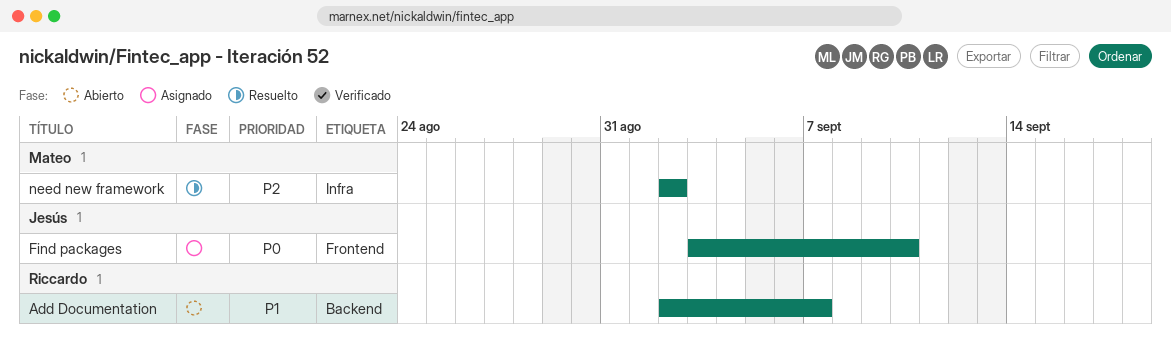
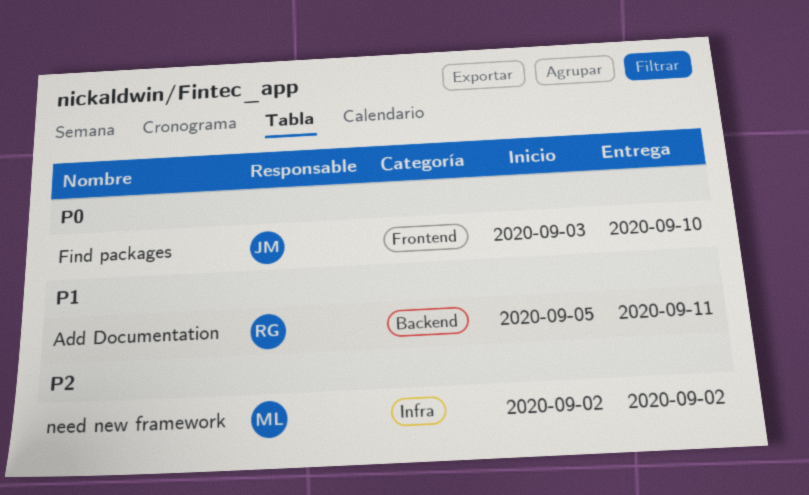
Add Documentation, start: Sep 2 -> Sep 5
Add Documentation, due: Sep 7 -> Sep 11

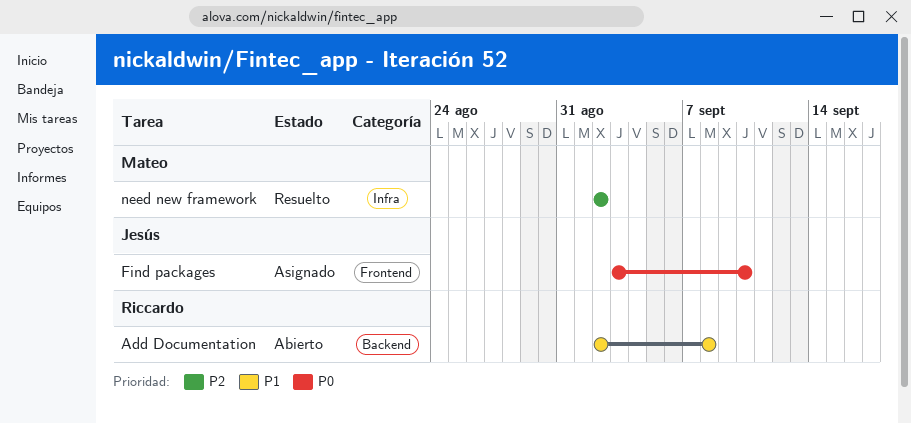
Add Documentation, start: Sep 5 -> Sep 2
Add Documentation, due: Sep 11 -> Sep 8

